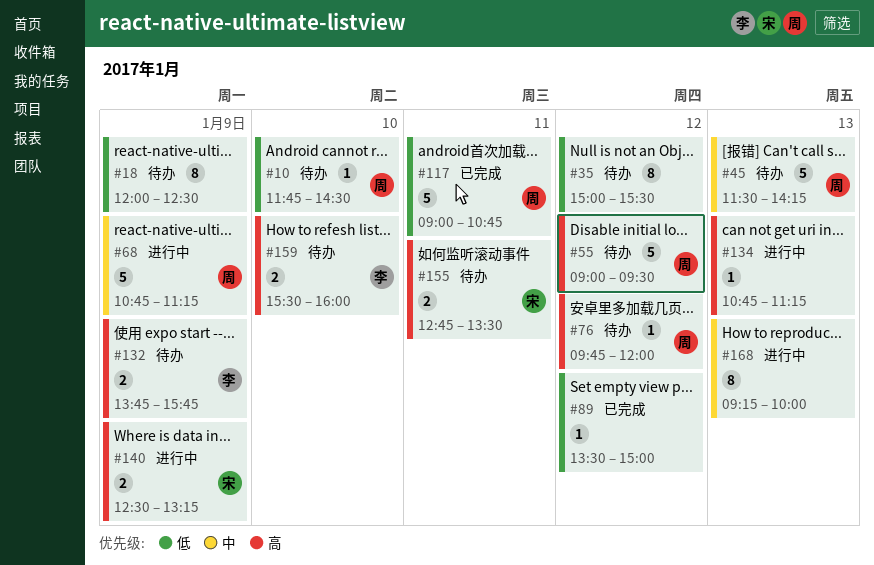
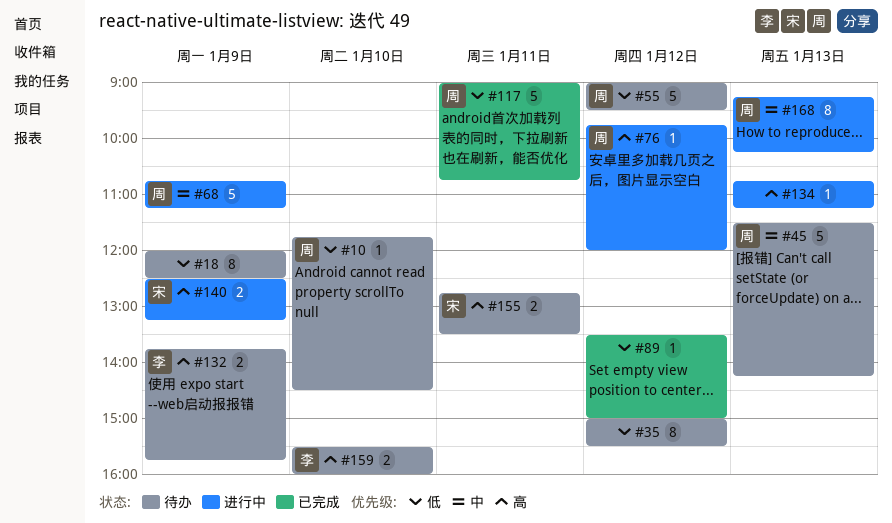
#55, priority: 高 -> 低
#76, status: 待办 -> 进行中
#168, owner: none -> 周
#168, ends: 10:00 -> 10:15

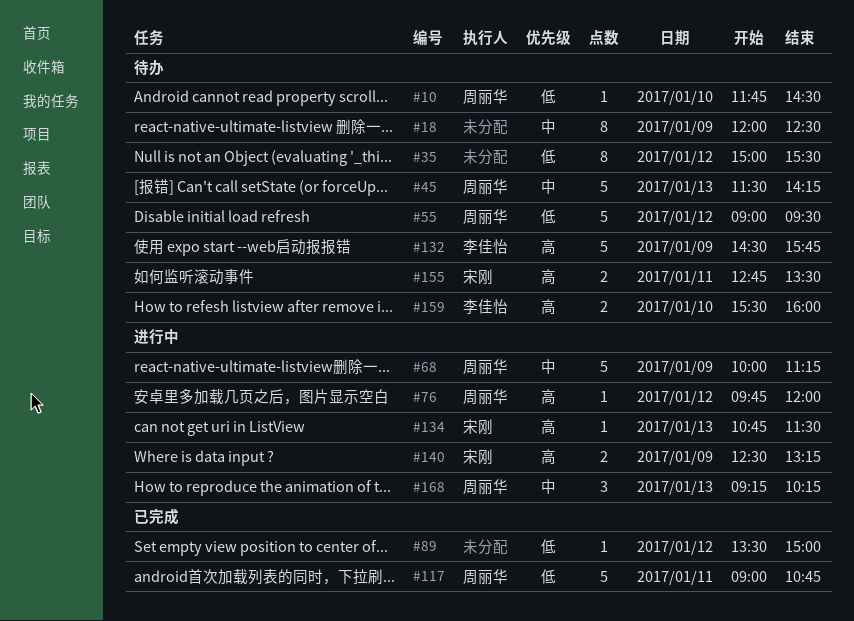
#18, priority: 低 -> 中
#68, begins: 10:45 -> 10:00
#132, estimate: 2 -> 5
#132, begins: 13:45 -> 14:30
#134, owner: none -> 宋刚
#134, ends: 11:15 -> 11:30
#168, estimate: 8 -> 3

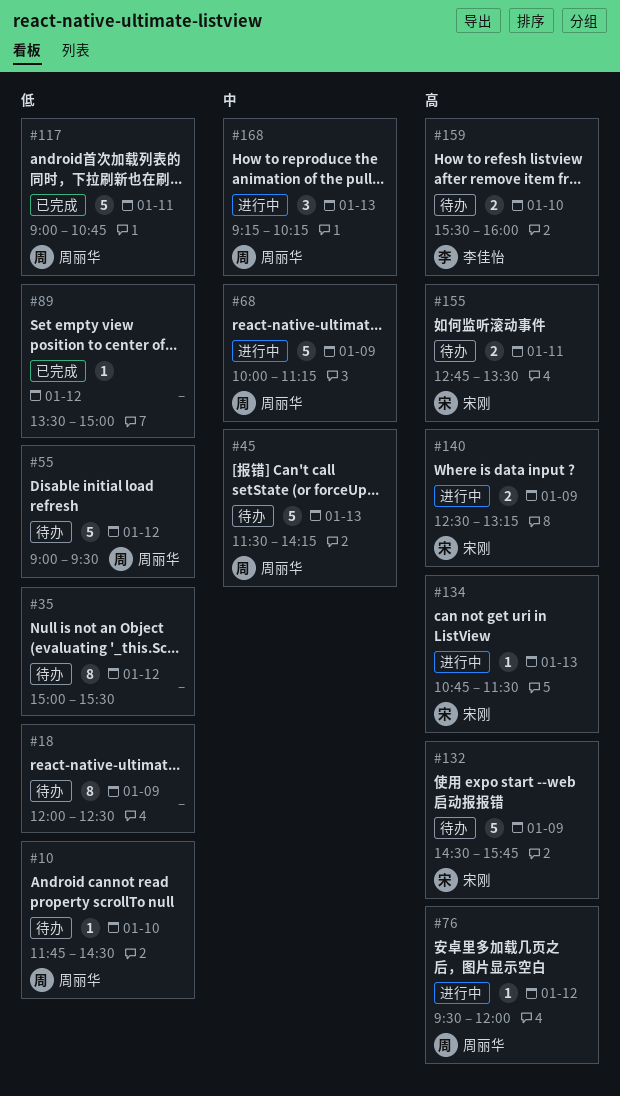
#18, priority: 中 -> 低
#76, begins: 09:45 -> 09:30
#132, owner: 李佳怡 -> 宋刚

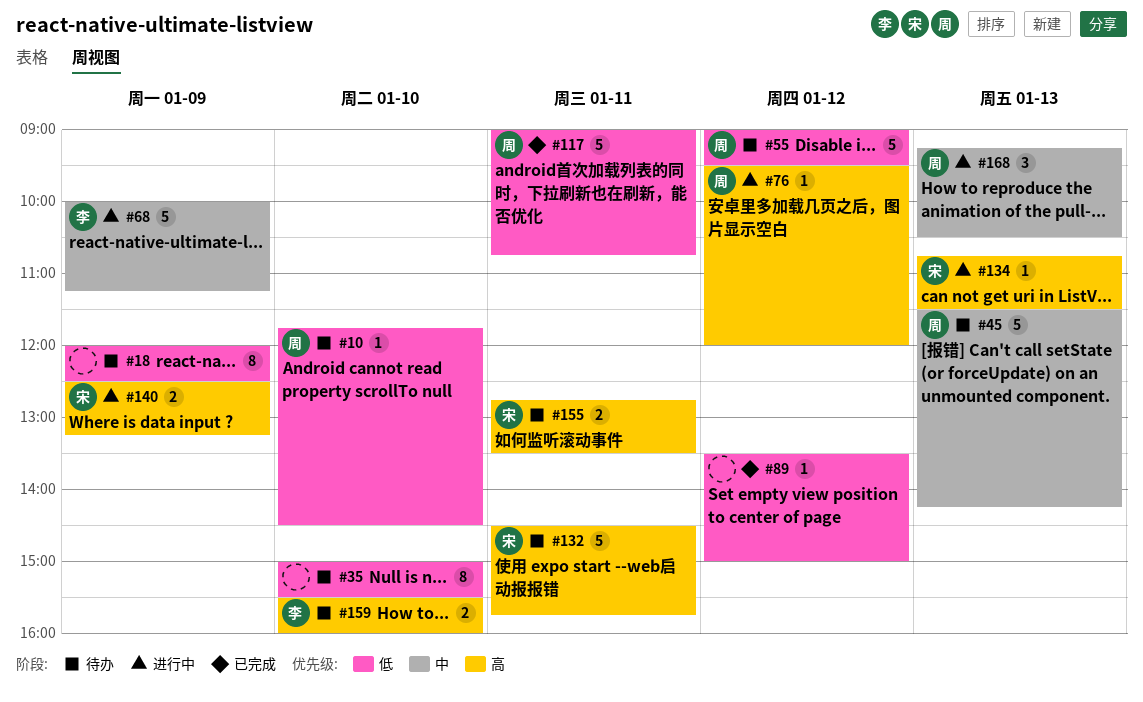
#35, day: Jan 12 -> Jan 10
#68, owner: 周丽华 -> 李佳怡
#132, day: Jan 9 -> Jan 11
#168, ends: 10:15 -> 10:30

